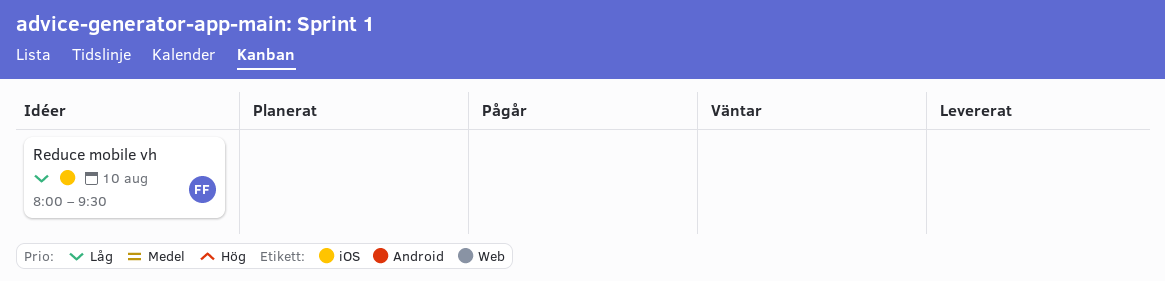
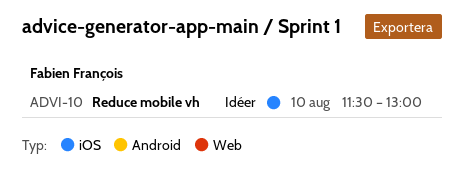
Reduce mobile vh, begins: 08:00 -> 11:30
Reduce mobile vh, ends: 09:30 -> 13:00

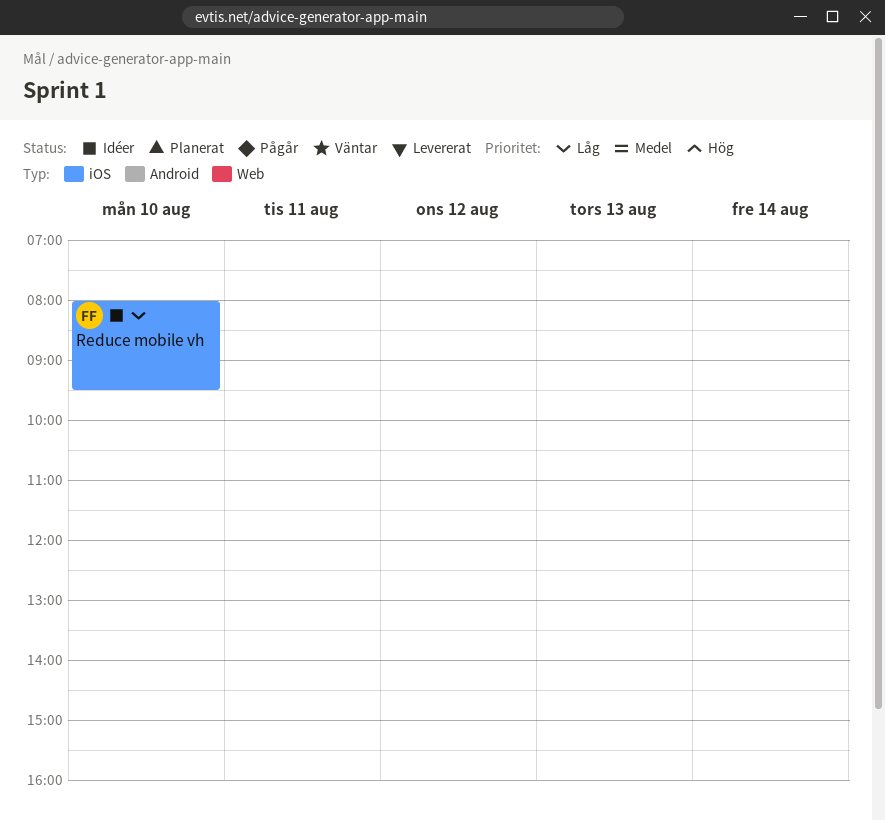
Reduce mobile vh, begins: 11:30 -> 08:00
Reduce mobile vh, ends: 13:00 -> 09:30

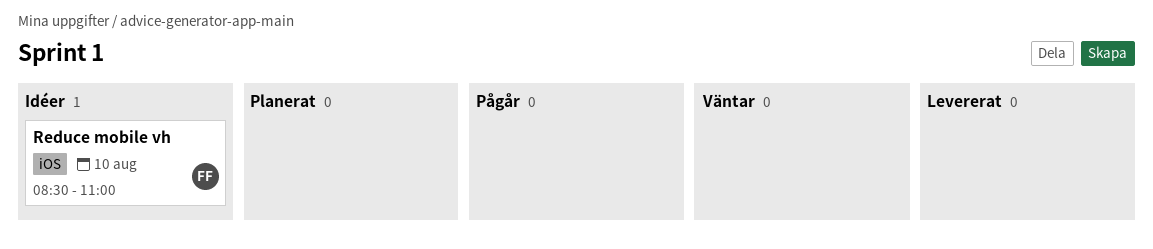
Reduce mobile vh, begins: 08:00 -> 08:30
Reduce mobile vh, ends: 09:30 -> 11:00

